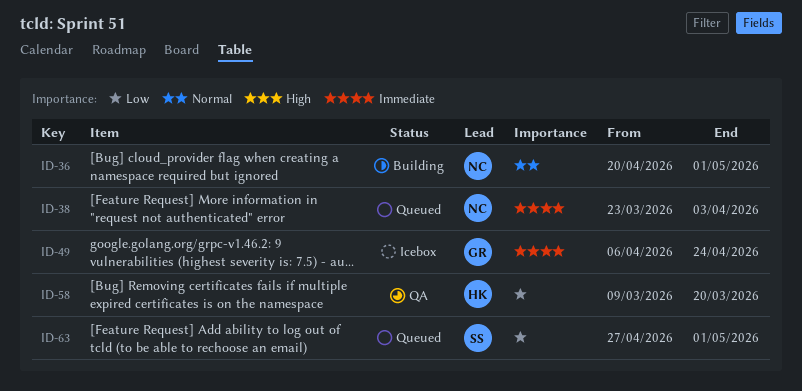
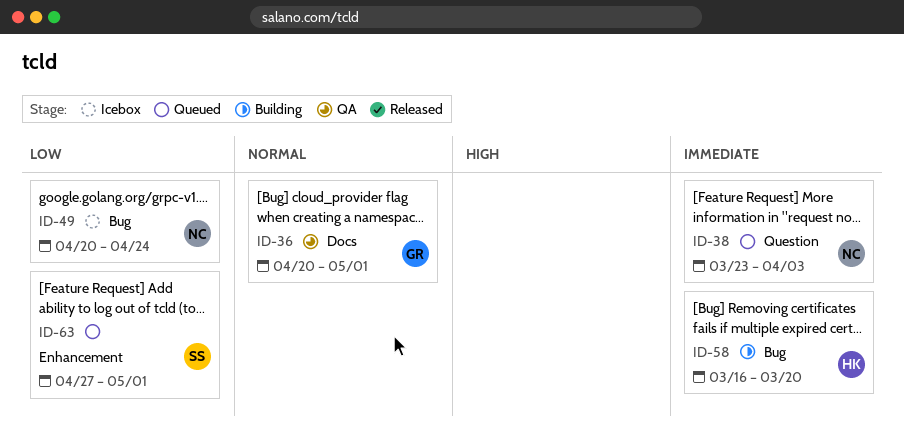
ID-36, status: Building -> QA
ID-36, owner: NC -> GR
ID-49, owner: GR -> NC
ID-49, priority: Immediate -> Low
ID-49, start: Apr 6 -> Apr 20
ID-58, status: QA -> Building
ID-58, priority: Low -> Immediate
ID-58, start: Mar 9 -> Mar 16

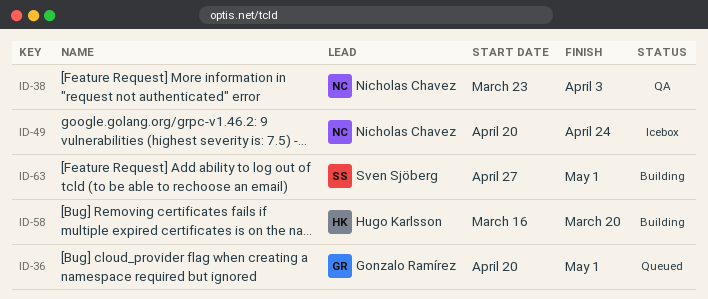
ID-36, status: QA -> Queued
ID-38, status: Queued -> QA
ID-63, status: Queued -> Building

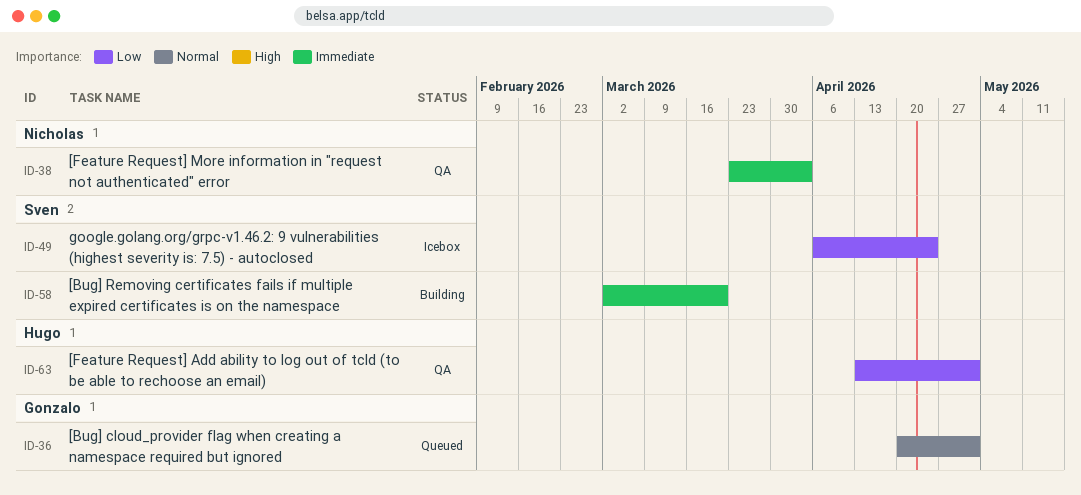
ID-49, owner: Nicholas Chavez -> Sven Sjöberg
ID-49, start: Apr 20 -> Apr 6
ID-58, owner: Hugo Karlsson -> Sven Sjöberg
ID-58, start: Mar 16 -> Mar 2
ID-63, status: Building -> QA
ID-63, owner: Sven Sjöberg -> Hugo Karlsson
ID-63, start: Apr 27 -> Apr 13

